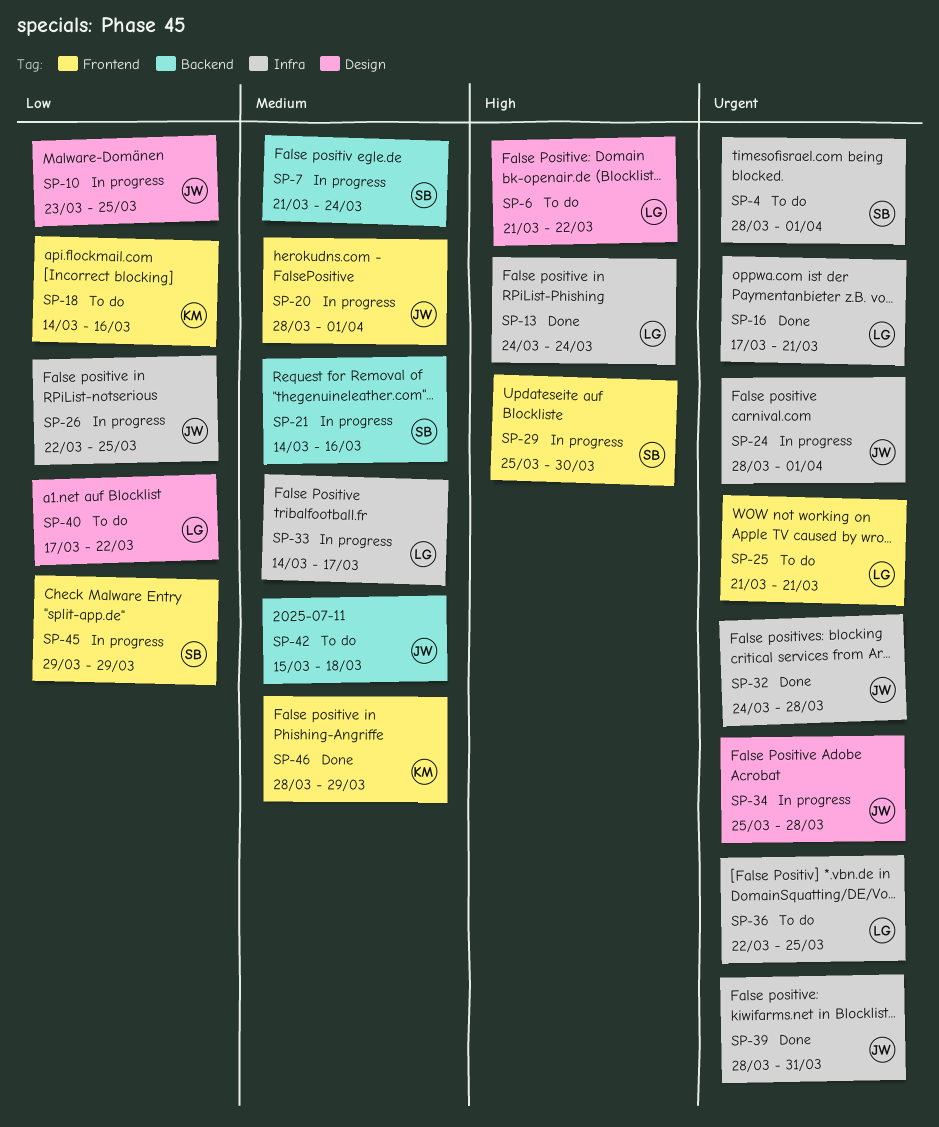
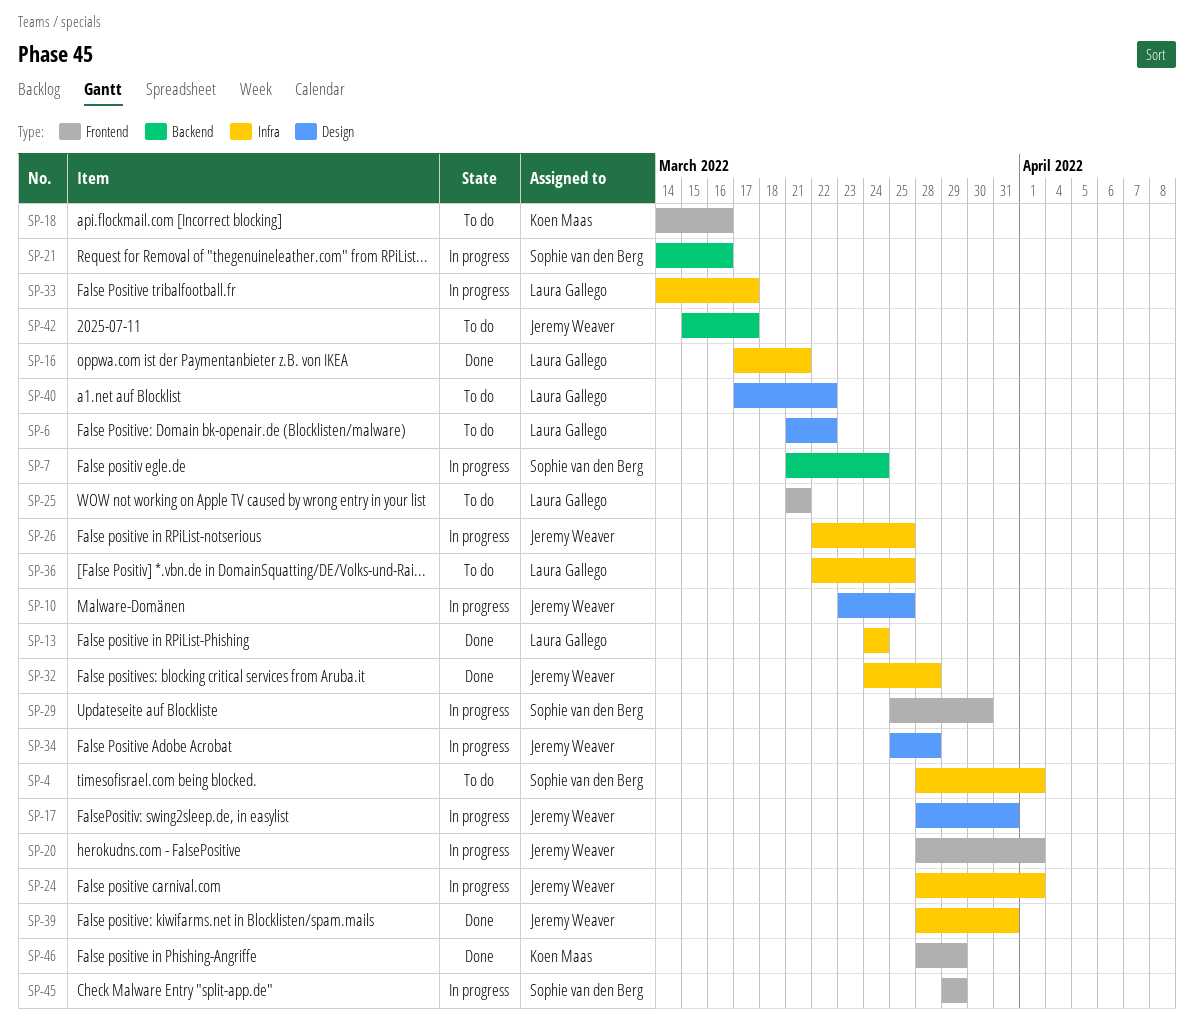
SP-17: none -> present
SP-42, due: Mar 18 -> Mar 17

